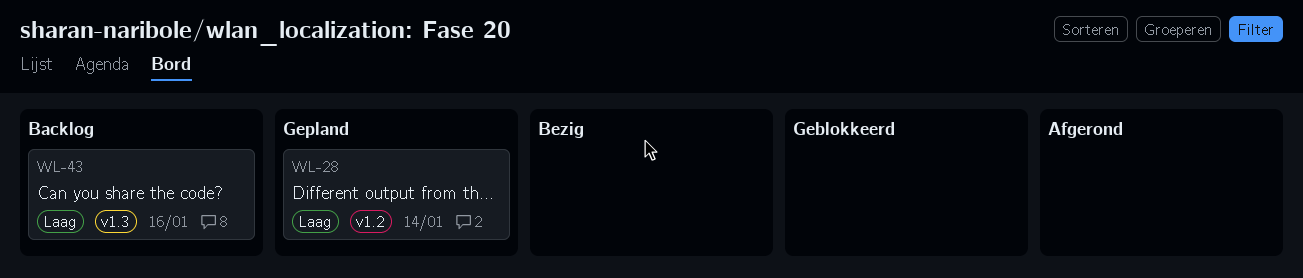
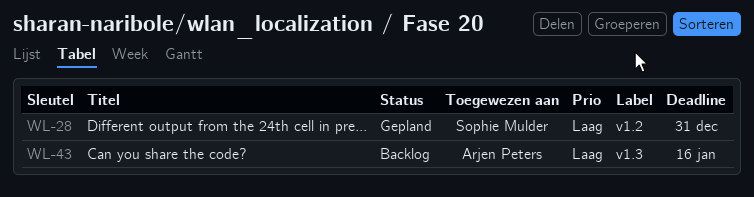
WL-28, due: Jan 14 -> Dec 31

